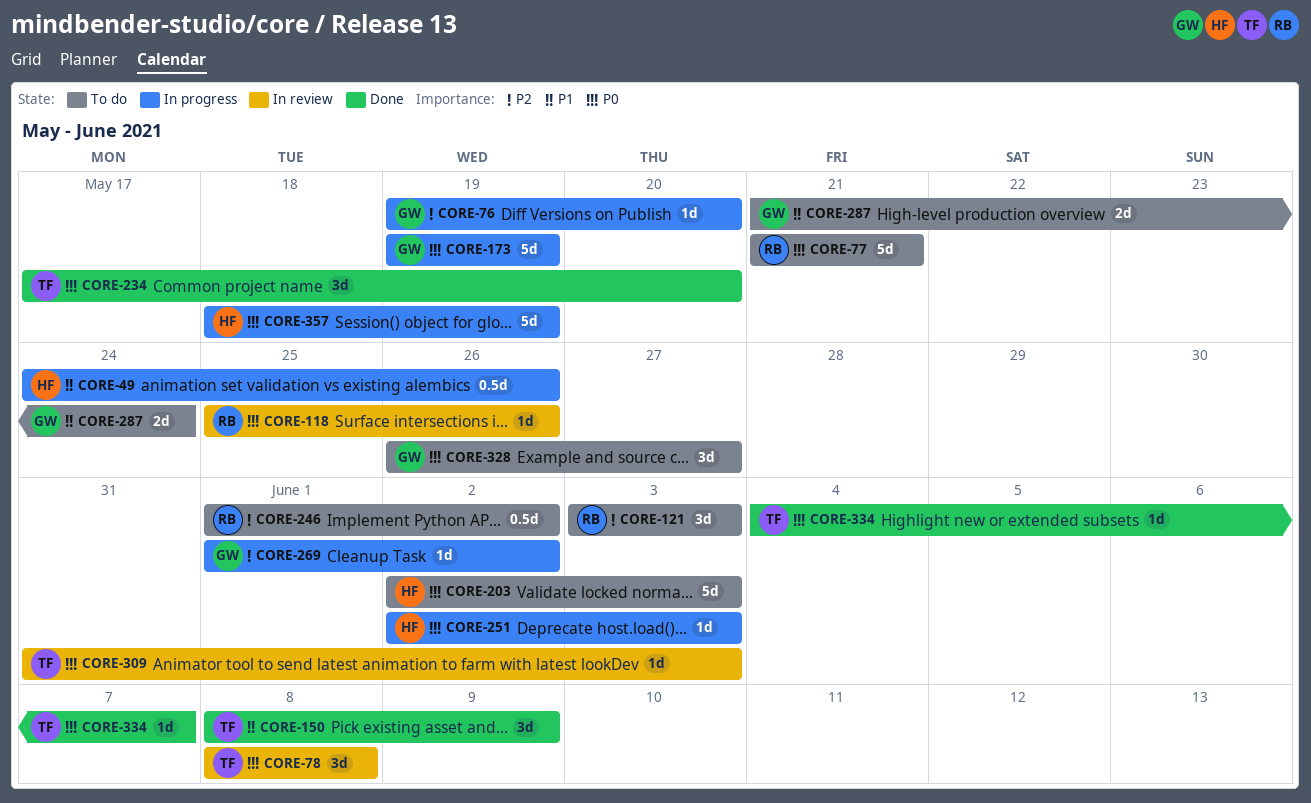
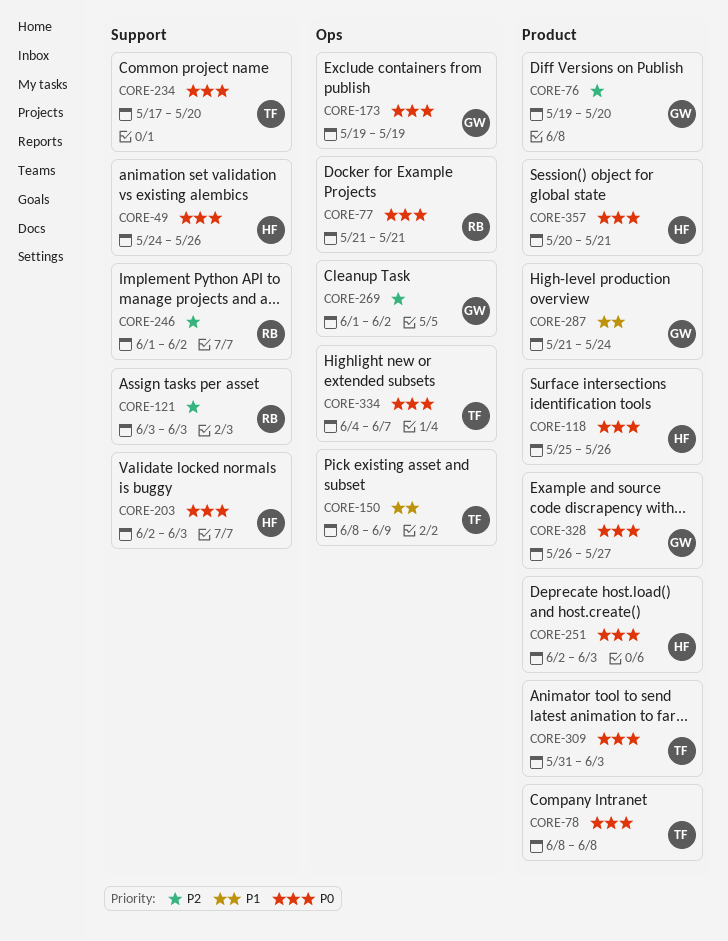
CORE-49, priority: P1 -> P0
CORE-118, owner: RB -> HF
CORE-357, start: May 18 -> May 20
CORE-357, due: May 19 -> May 21

